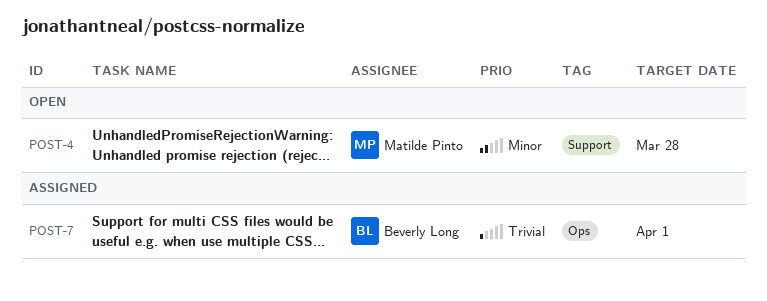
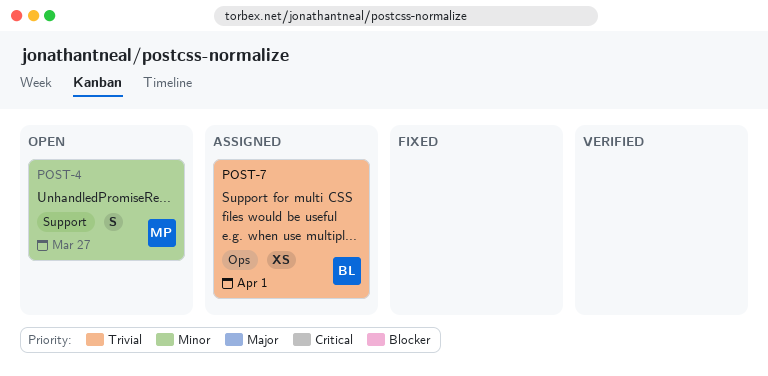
POST-4, due: Mar 28 -> Mar 27

